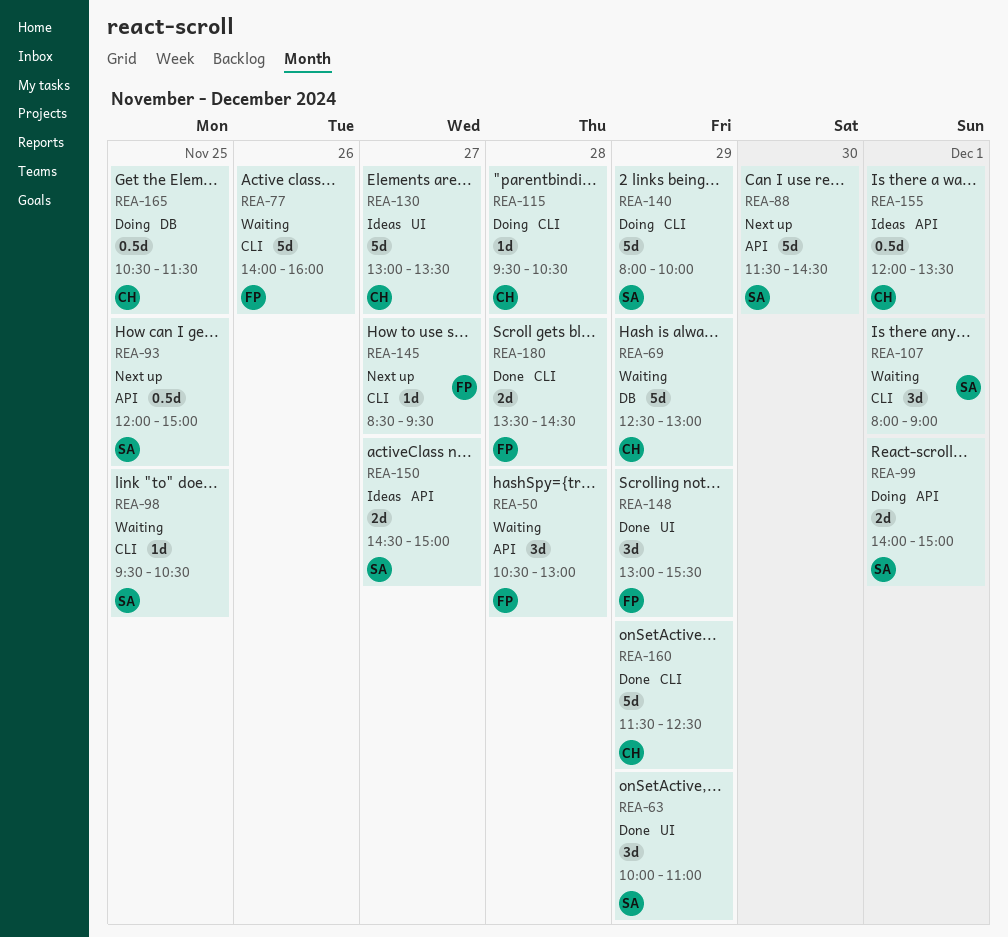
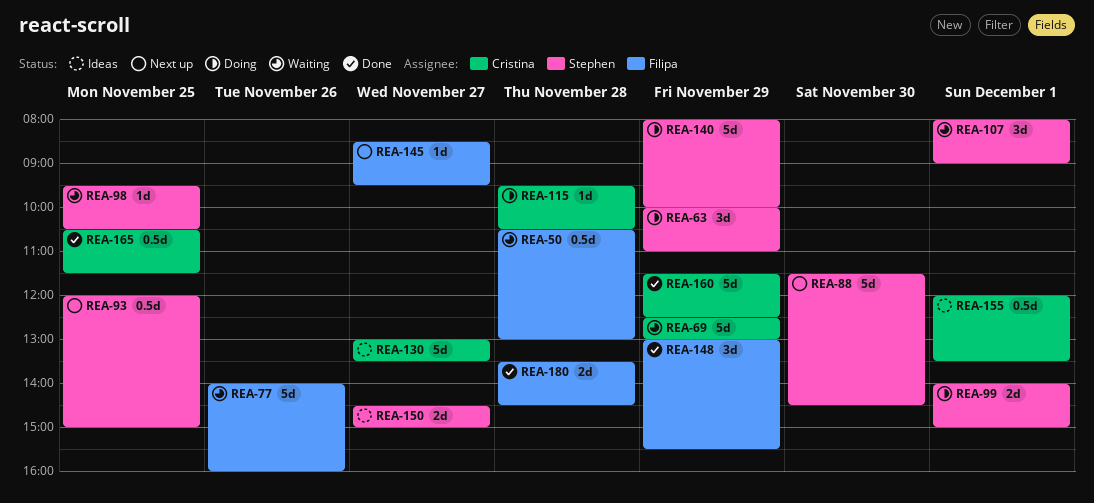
REA-50, estimate: 3d -> 0.5d
REA-63, status: Done -> Doing
REA-165, status: Doing -> Done

